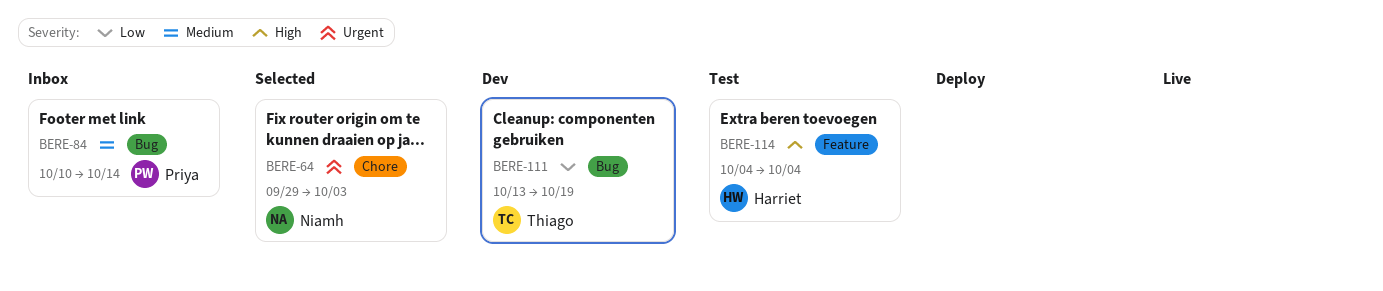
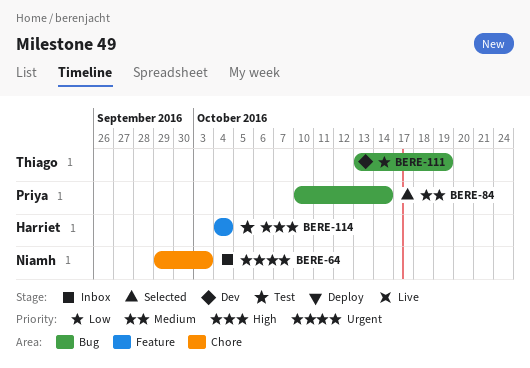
BERE-64, status: Selected -> Inbox
BERE-84, status: Inbox -> Selected

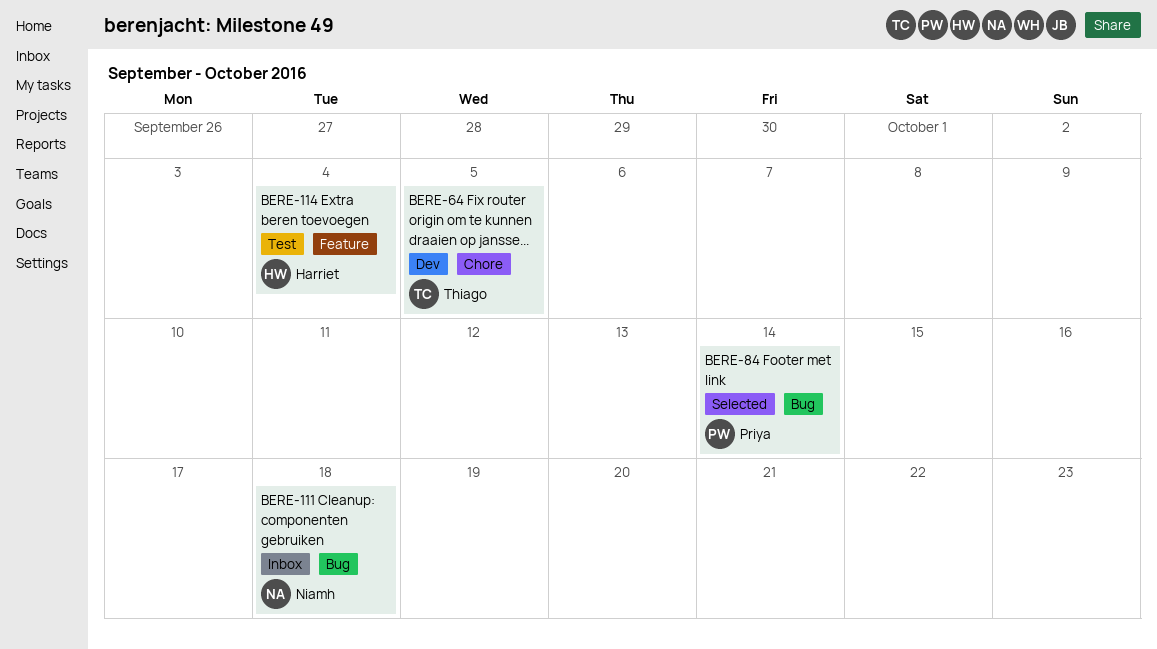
BERE-64, status: Inbox -> Dev
BERE-64, owner: Niamh -> Thiago
BERE-64, due: Oct 3 -> Oct 5
BERE-111, status: Dev -> Inbox
BERE-111, owner: Thiago -> Niamh
BERE-111, due: Oct 19 -> Oct 18

